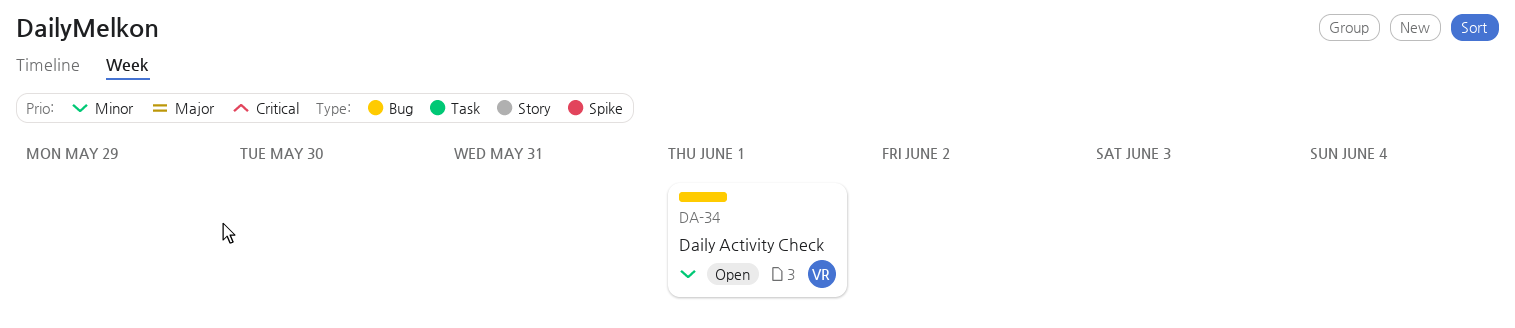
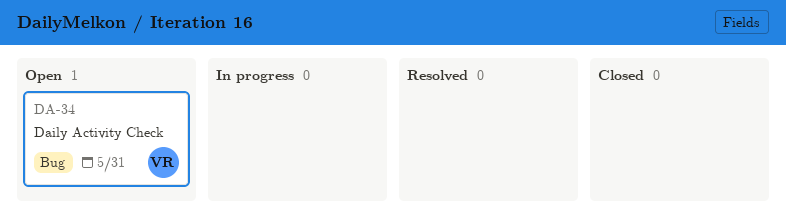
DA-34, due: Jun 1 -> May 31

